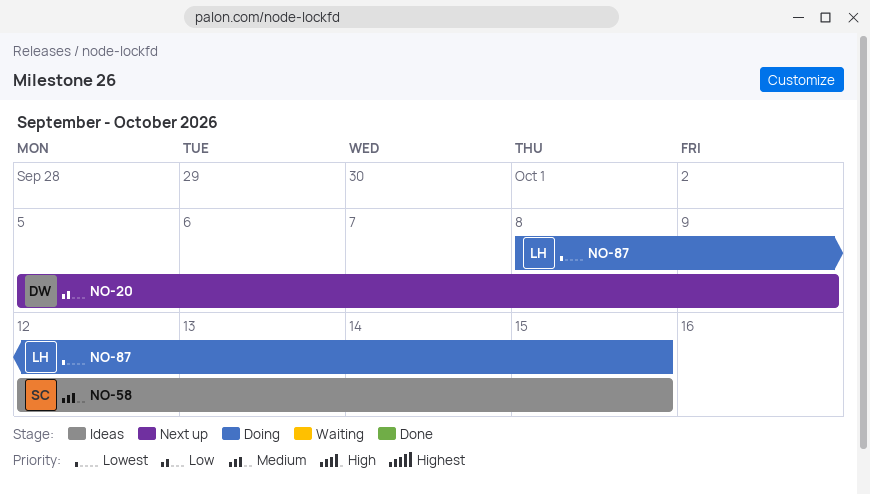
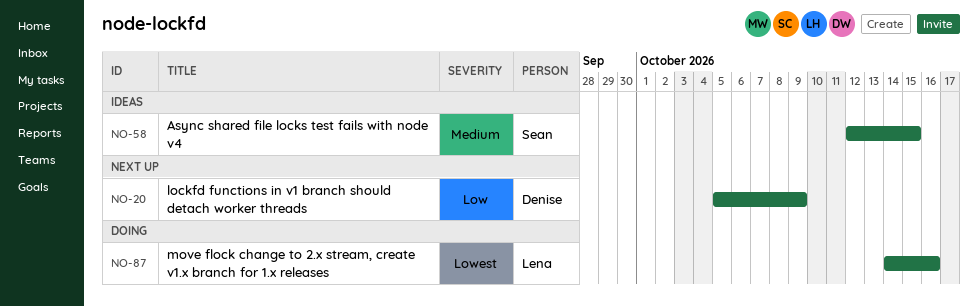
NO-87, start: Oct 8 -> Oct 14
NO-87, due: Oct 15 -> Oct 16

